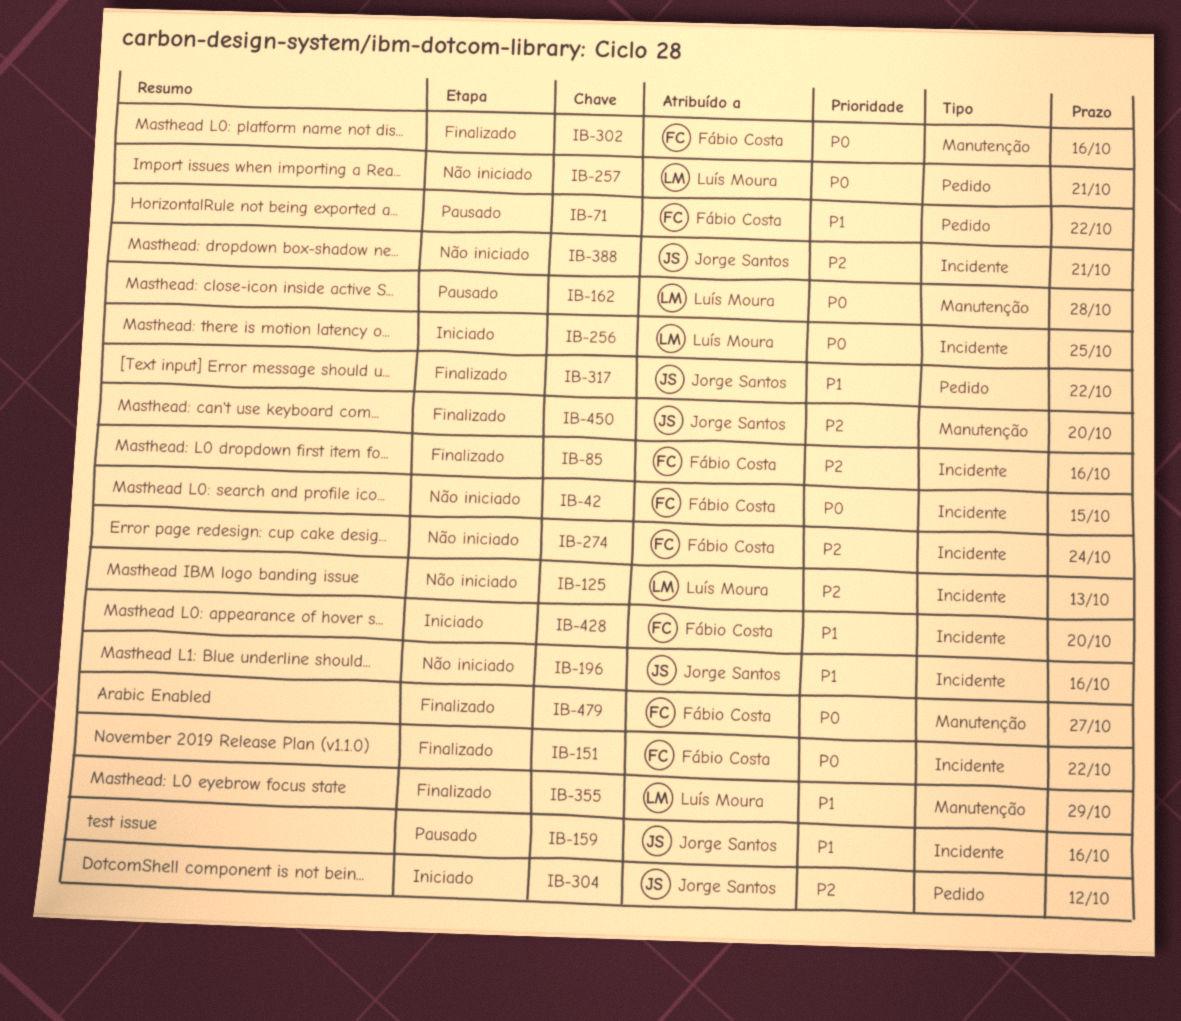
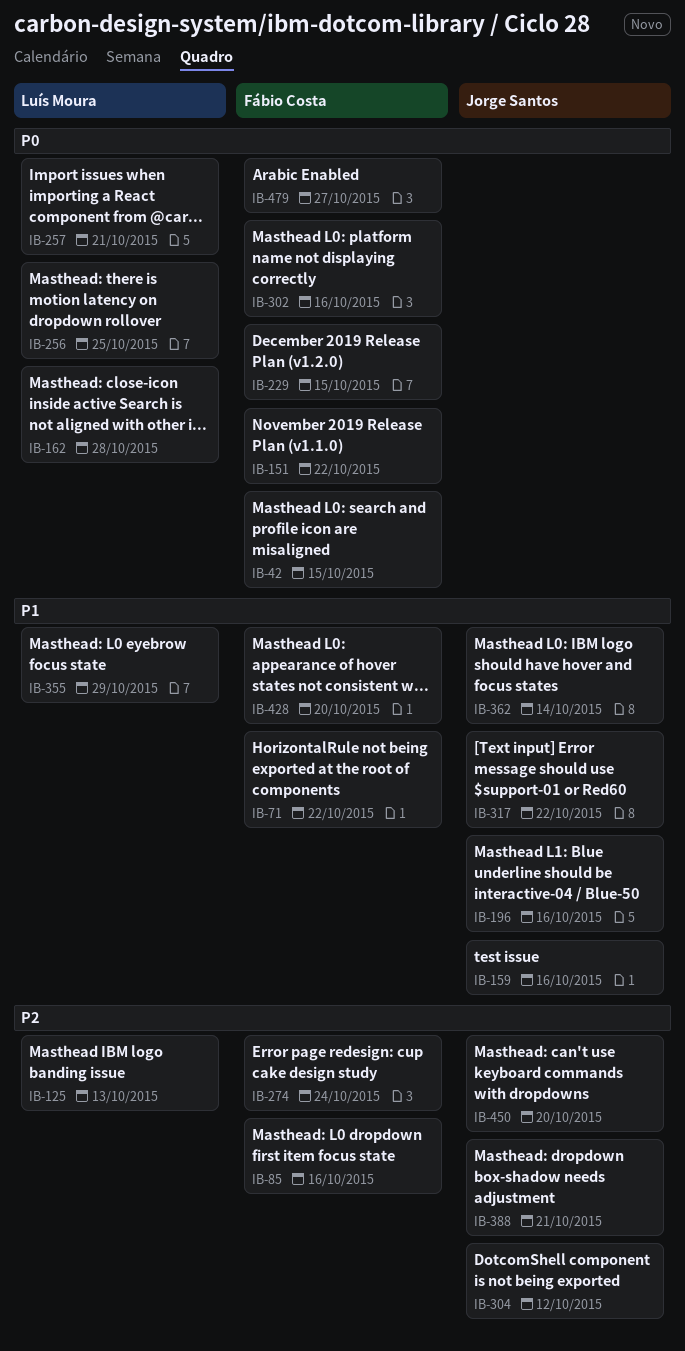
IB-229: none -> present
IB-362: none -> present

